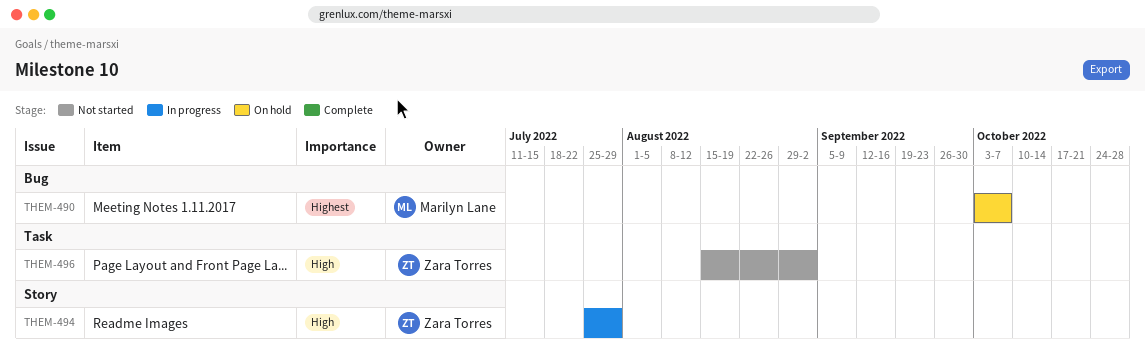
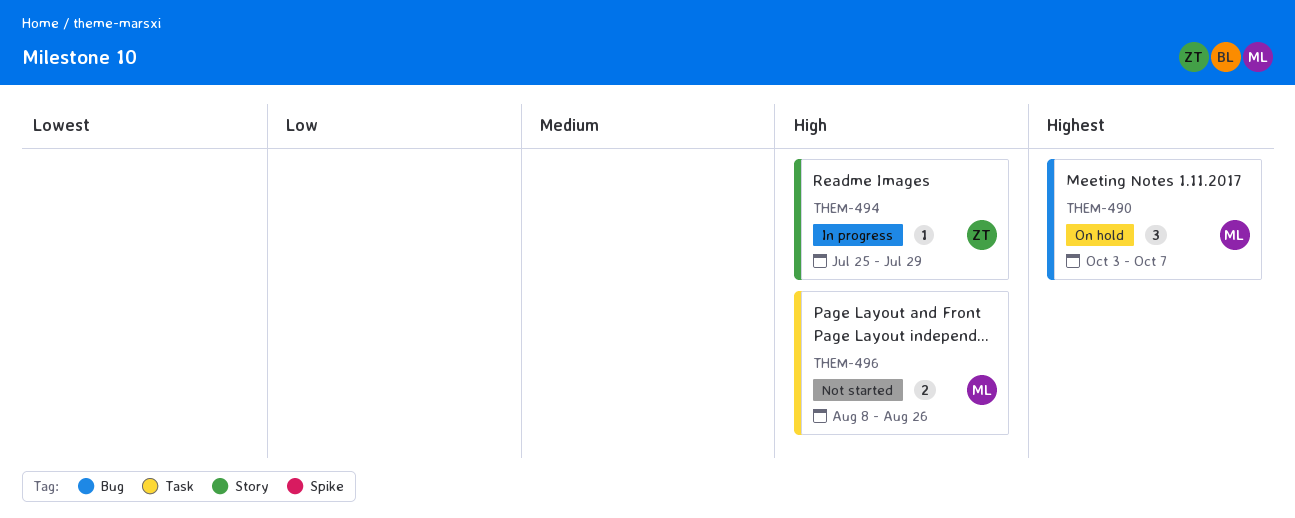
THEM-496, owner: Zara Torres -> Marilyn Lane
THEM-496, start: Aug 15 -> Aug 8
THEM-496, due: Sep 2 -> Aug 26

